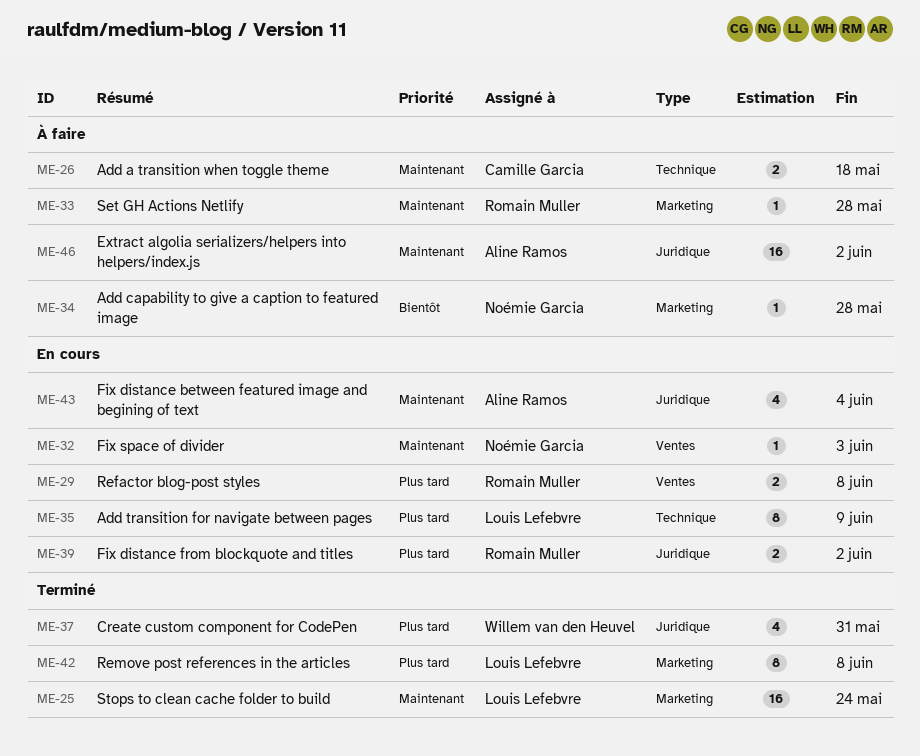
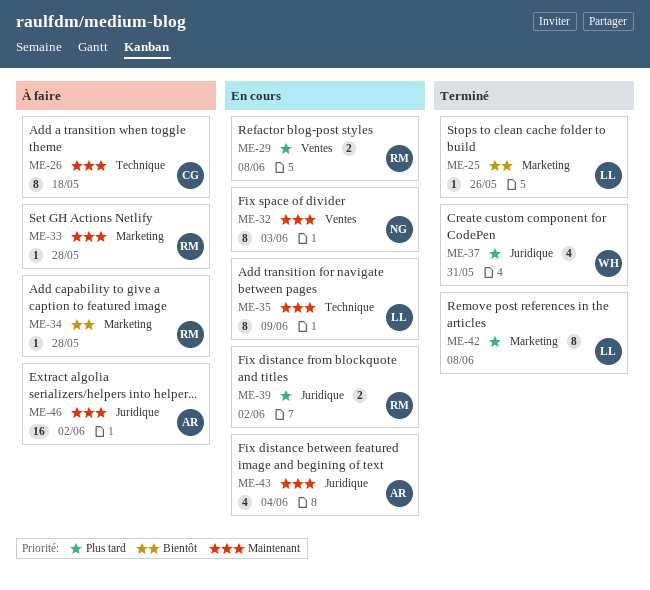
ME-25, priority: Maintenant -> Bientôt
ME-25, estimate: 16 -> 1
ME-25, due: May 24 -> May 26
ME-26, estimate: 2 -> 8
ME-32, estimate: 1 -> 8
ME-34, owner: Noémie Garcia -> Romain Muller
ME-35, priority: Plus tard -> Maintenant

